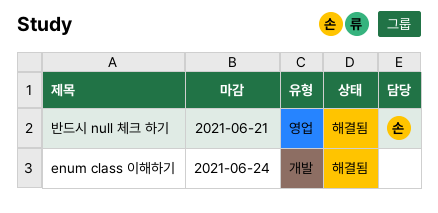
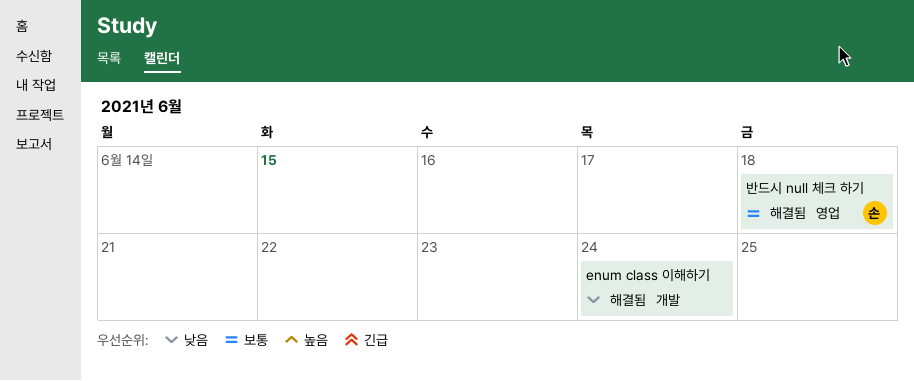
반드시 null 체크 하기, due: Jun 21 -> Jun 18

